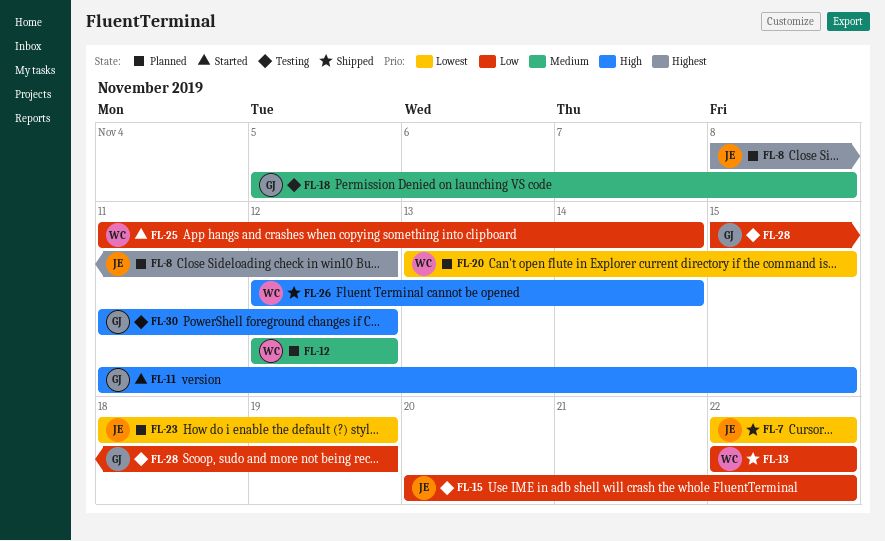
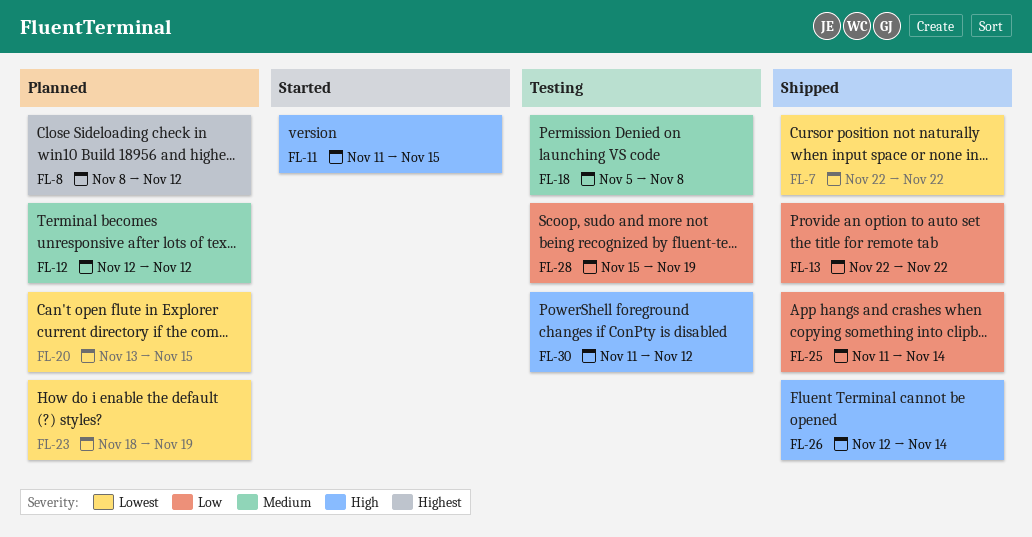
FL-15: present -> none
FL-25, status: Started -> Shipped

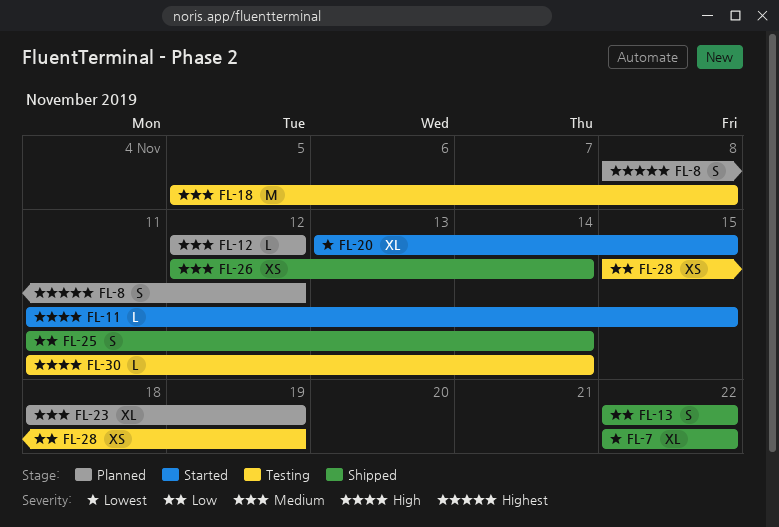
FL-20, status: Planned -> Started
FL-23, priority: Lowest -> Medium
FL-26, priority: High -> Medium
FL-30, due: Nov 12 -> Nov 14

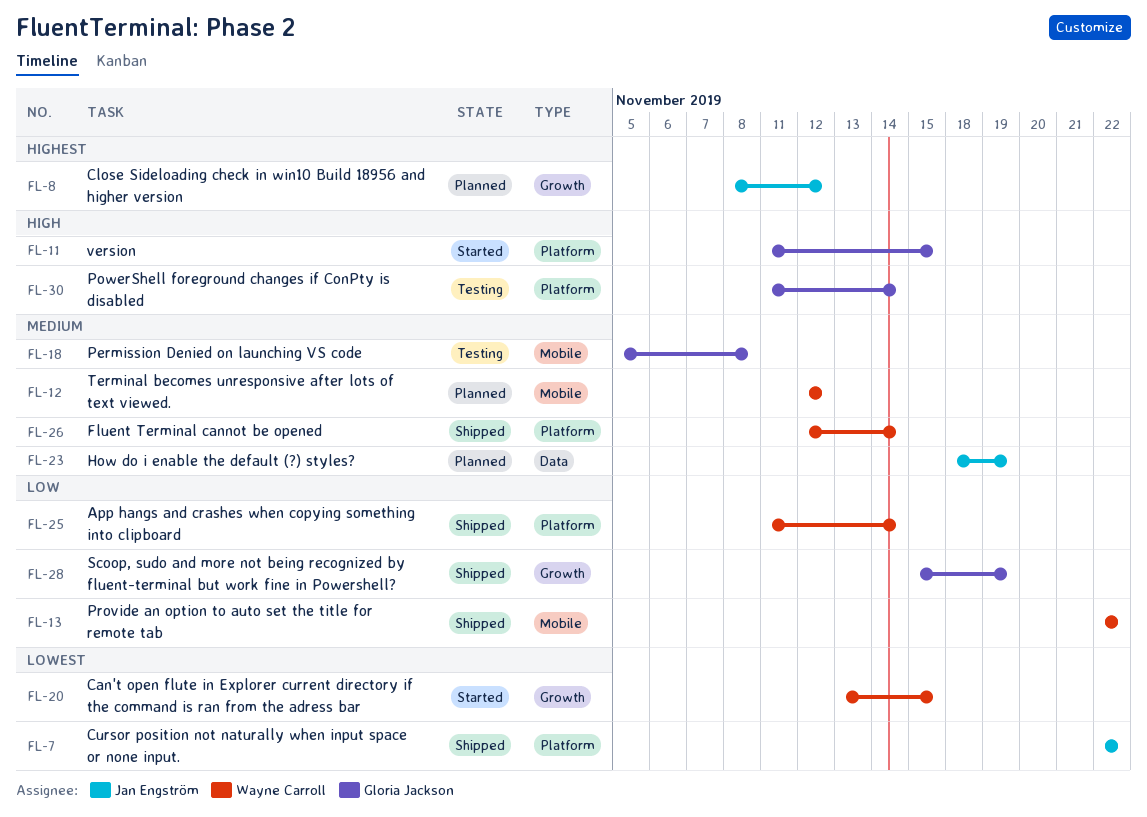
FL-28, status: Testing -> Shipped

